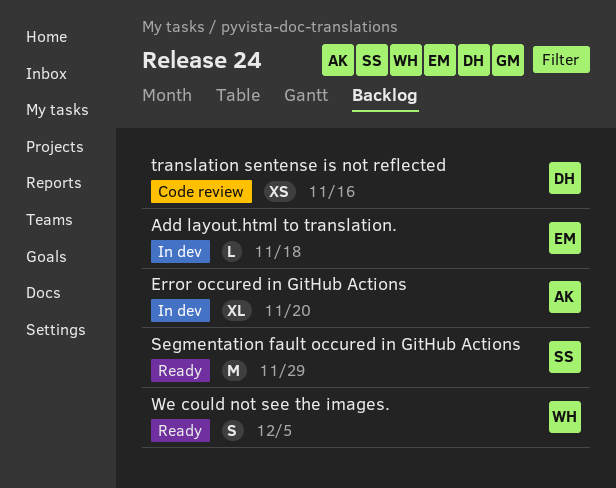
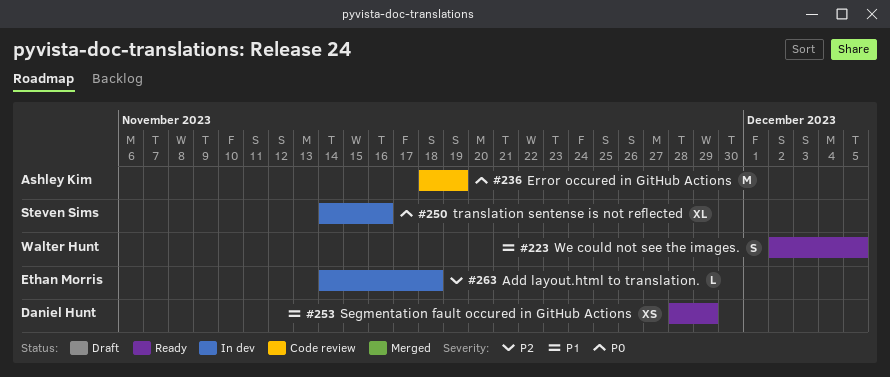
Error occured in GitHub Actions, status: In dev -> Code review
Error occured in GitHub Actions, estimate: XL -> M
Error occured in GitHub Actions, due: Nov 20 -> Nov 19
Segmentation fault occured in GitHub Actions, owner: Steven Sims -> Daniel Hunt
Segmentation fault occured in GitHub Actions, estimate: M -> XS
translation sentense is not reflected, status: Code review -> In dev
translation sentense is not reflected, owner: Daniel Hunt -> Steven Sims
translation sentense is not reflected, estimate: XS -> XL

